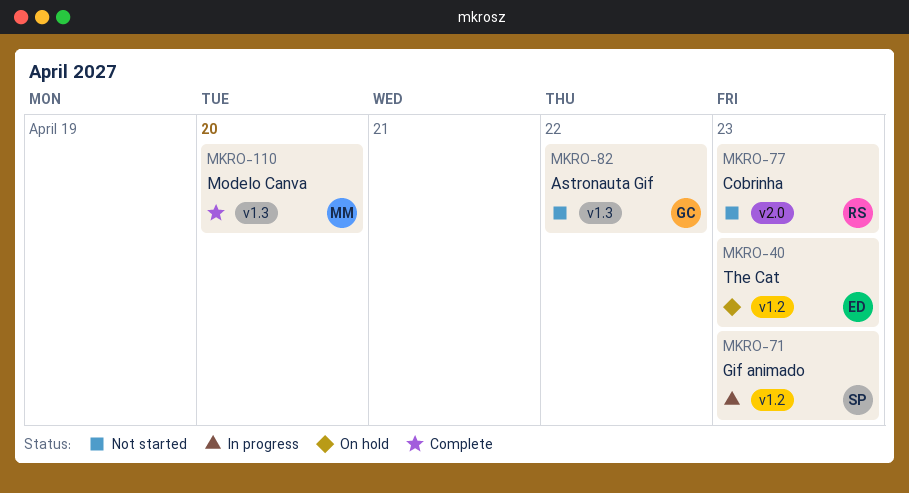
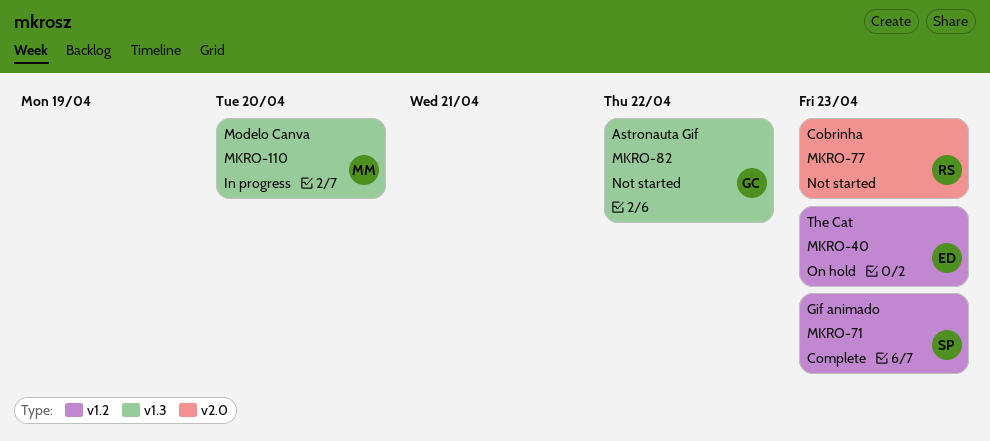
MKRO-71, status: In progress -> Complete
MKRO-110, status: Complete -> In progress

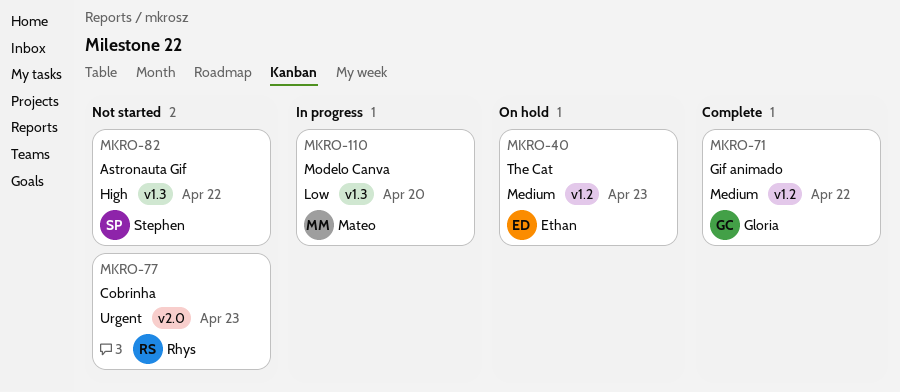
MKRO-71, owner: Stephen -> Gloria
MKRO-71, due: Apr 23 -> Apr 22
MKRO-82, owner: Gloria -> Stephen

